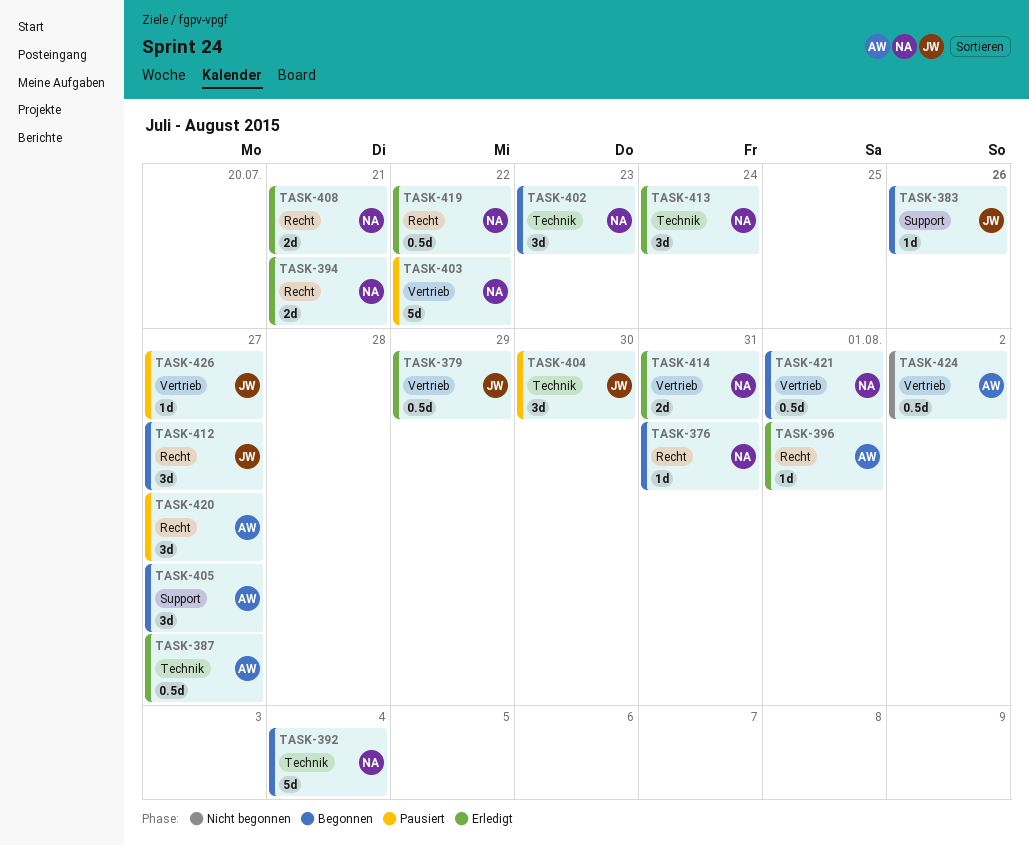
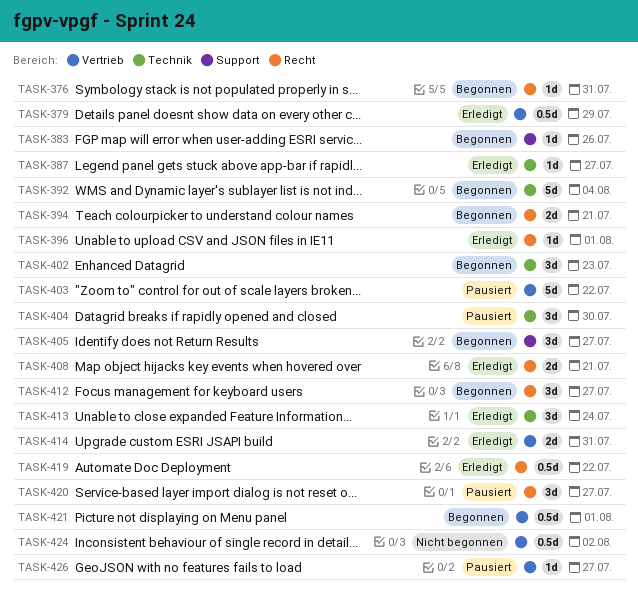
TASK-387, estimate: 0.5d -> 1d
TASK-394, status: Erledigt -> Begonnen

